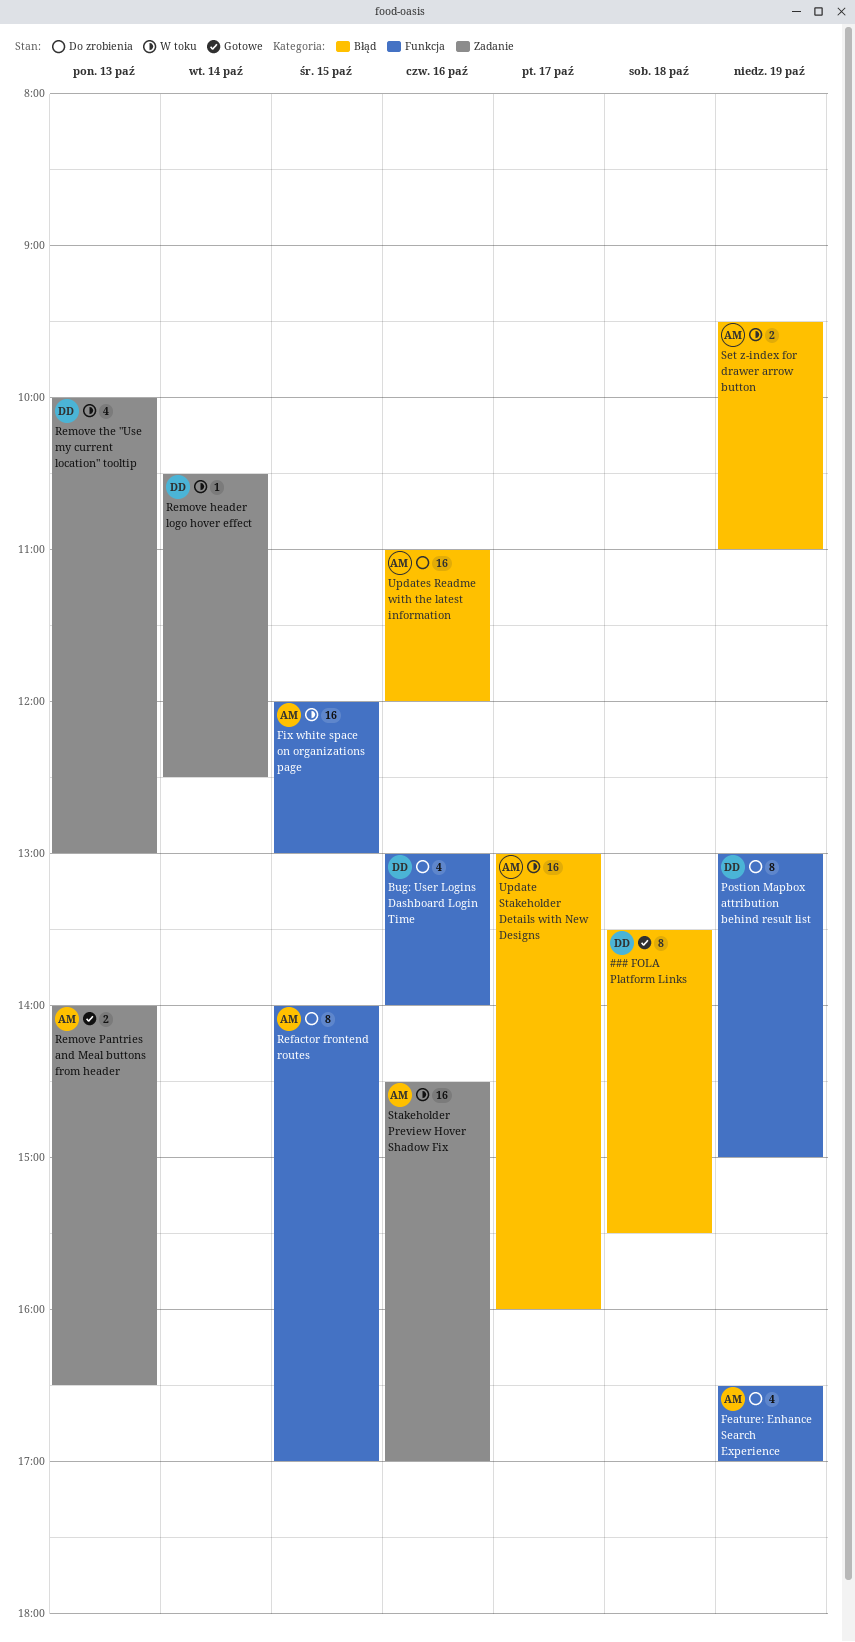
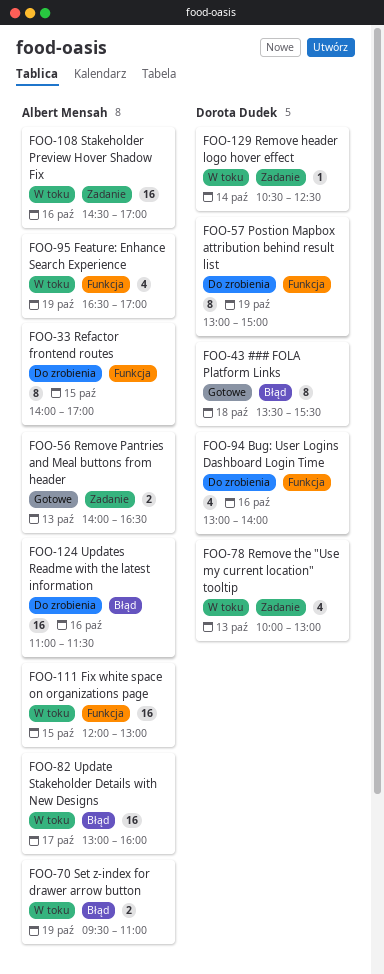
Feature: Enhance Search Experience, status: Do zrobienia -> W toku
Updates Readme with the latest information, ends: 12:00 -> 11:30

